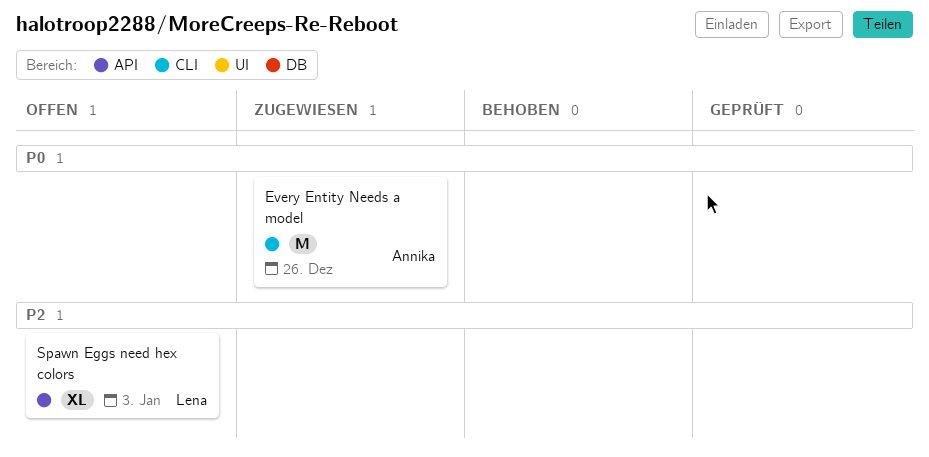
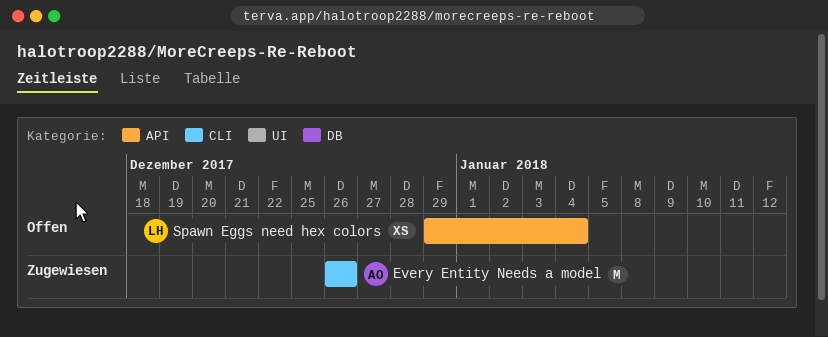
Spawn Eggs need hex colors, estimate: XL -> XS
Spawn Eggs need hex colors, due: Jan 3 -> Jan 4

